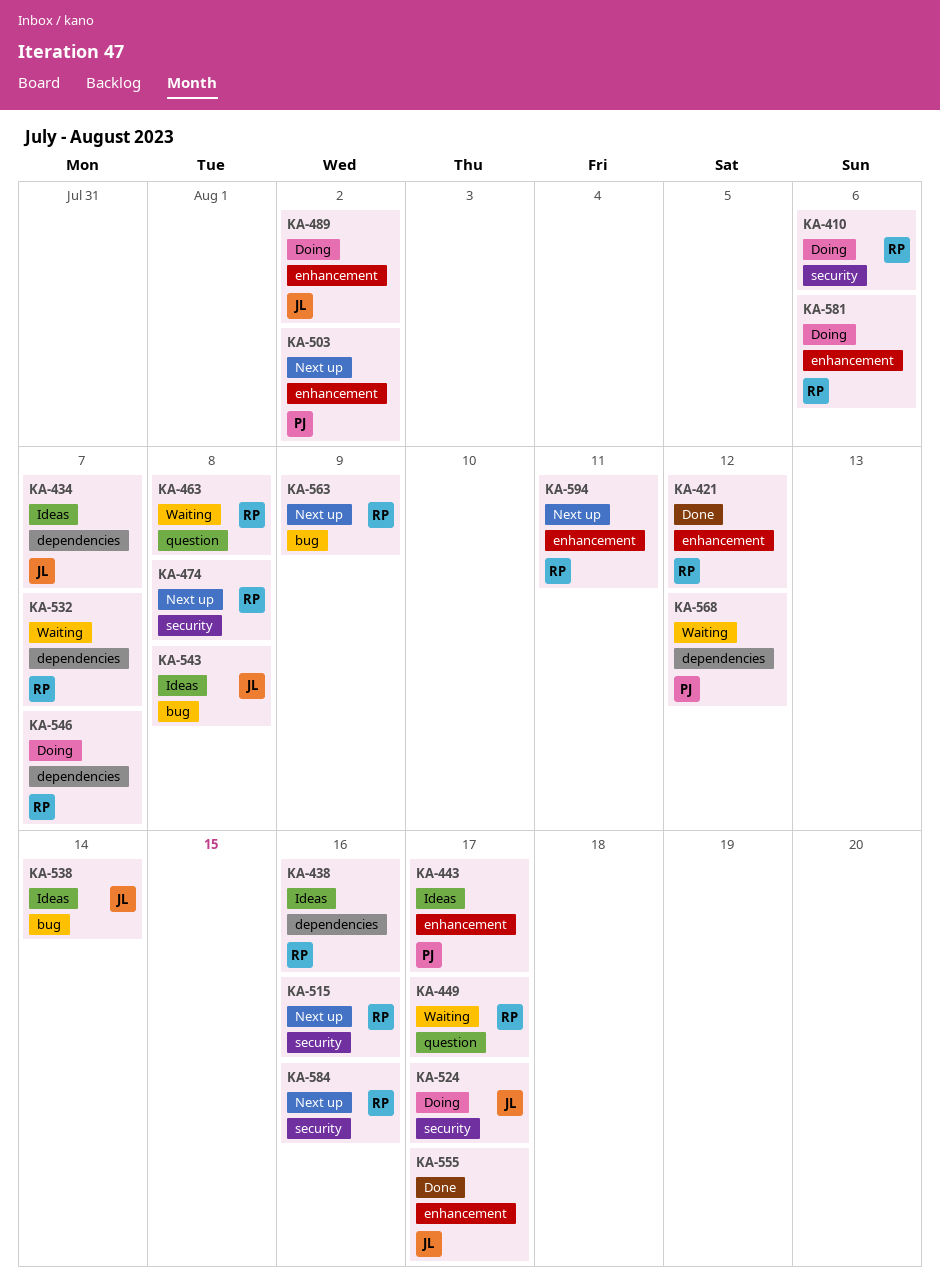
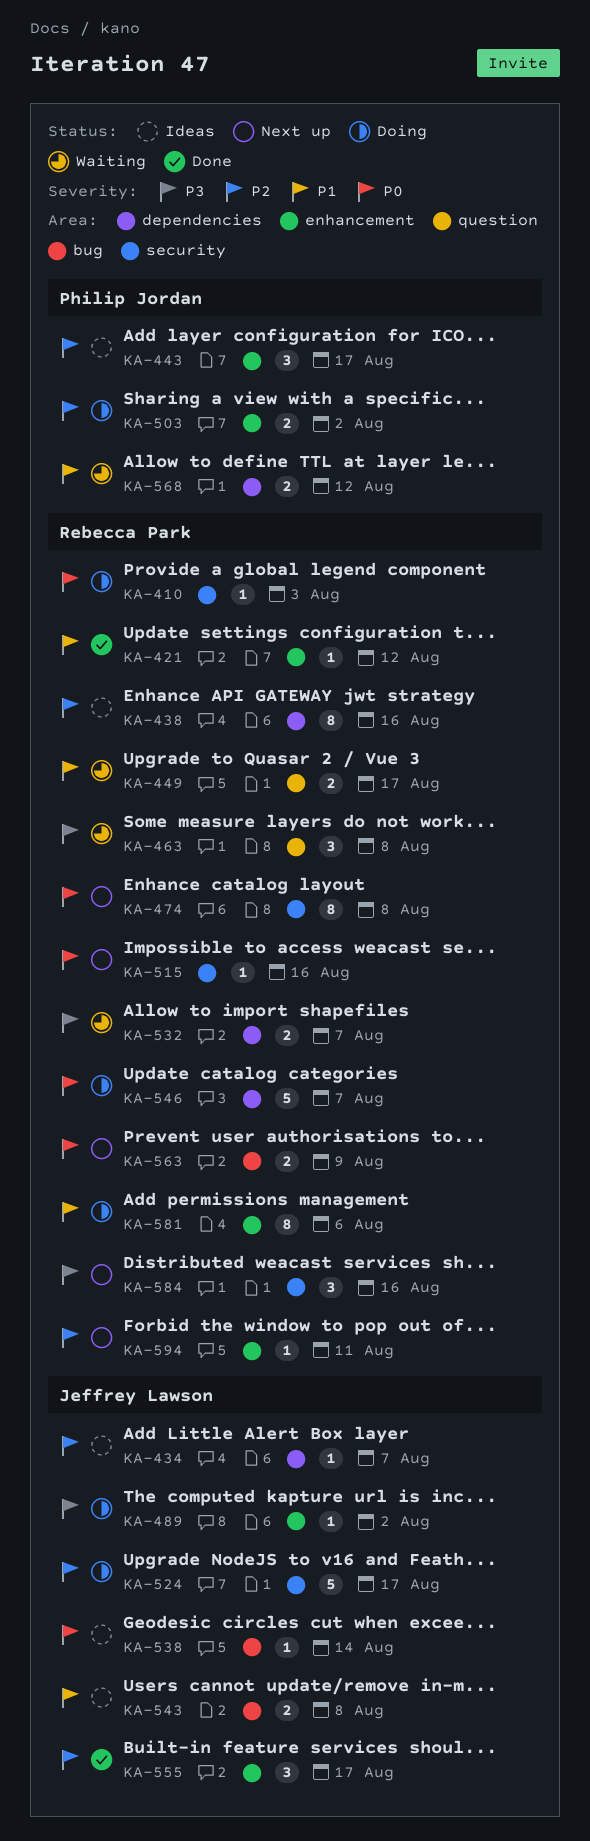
KA-410, due: Aug 6 -> Aug 3
KA-503, status: Next up -> Doing

